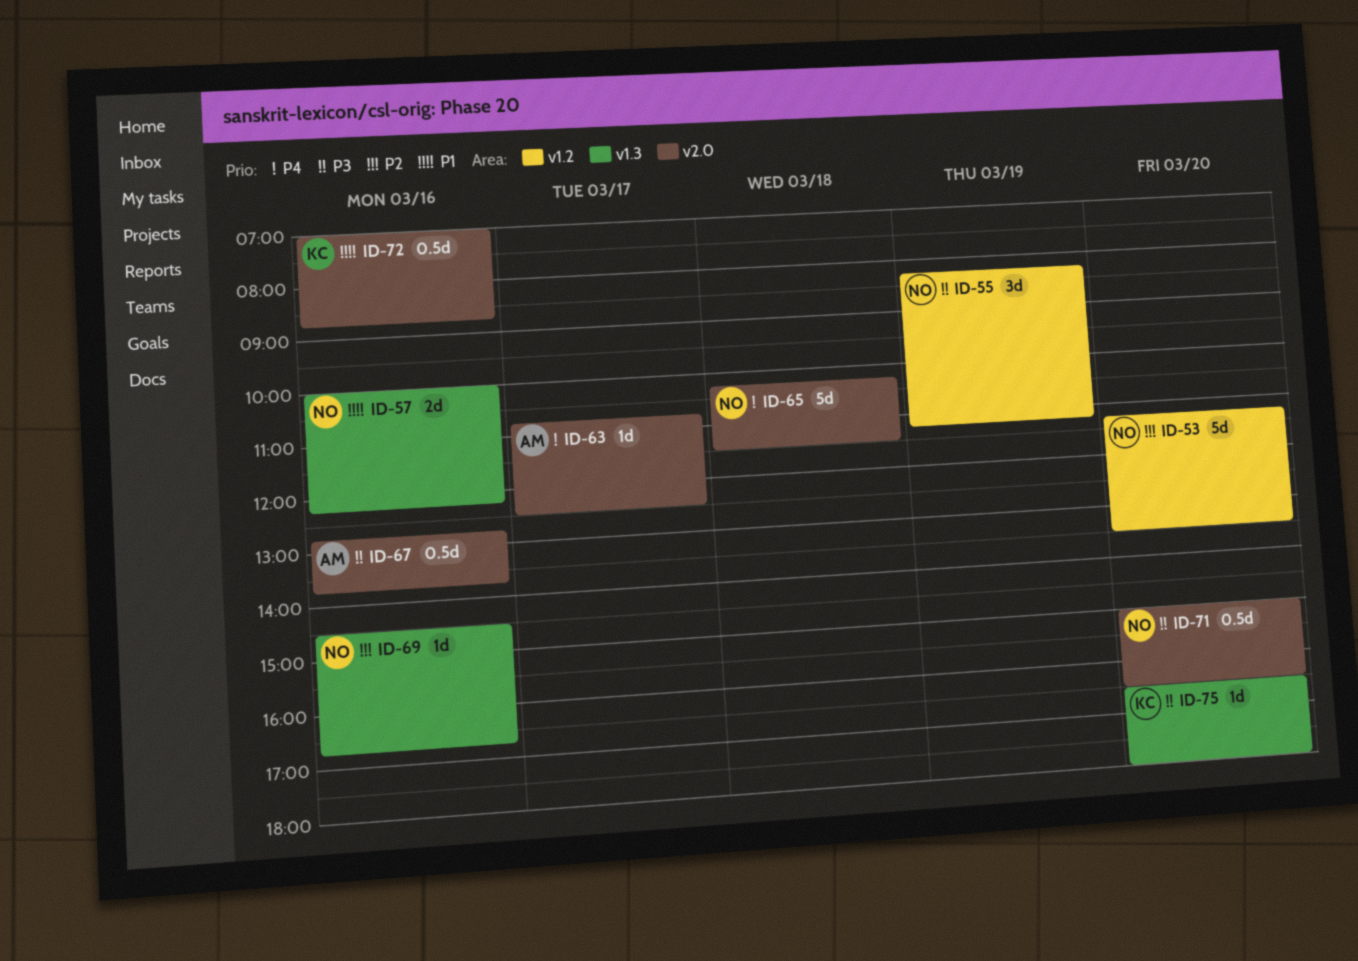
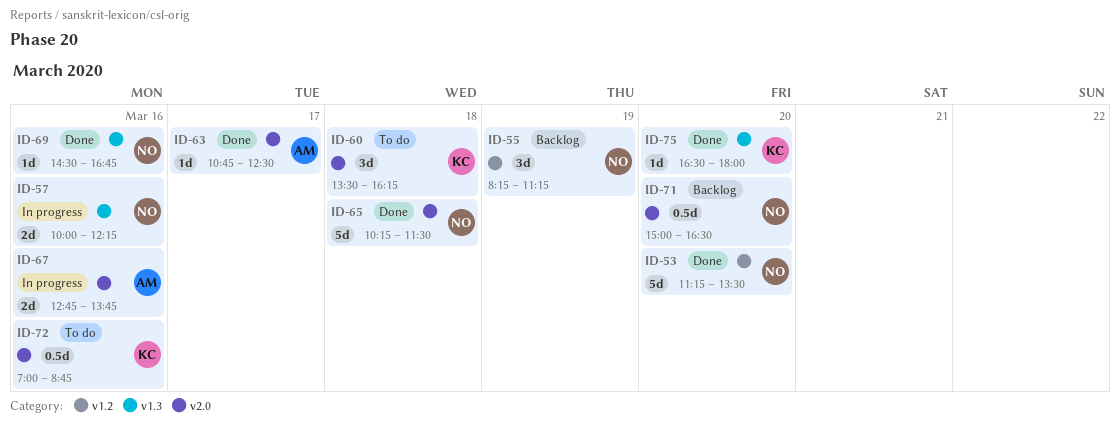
ID-60: none -> present
ID-67, estimate: 0.5d -> 2d

